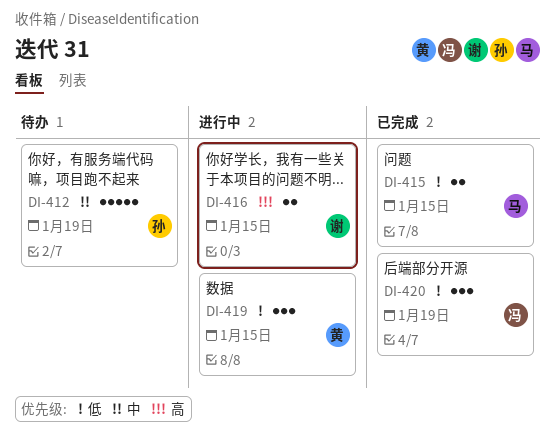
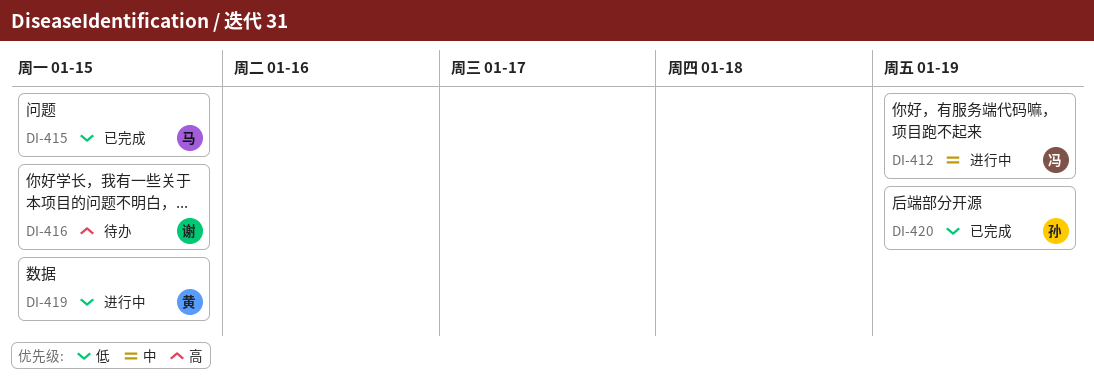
DI-412, status: 待办 -> 进行中
DI-412, owner: 孙 -> 冯
DI-416, status: 进行中 -> 待办
DI-420, owner: 冯 -> 孙

